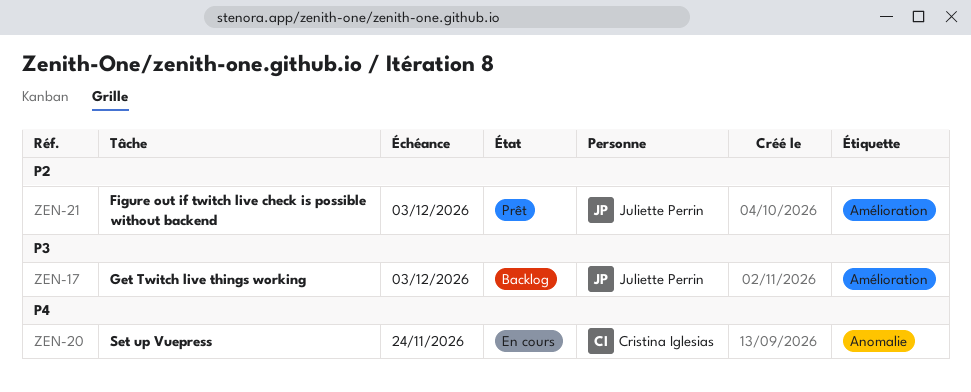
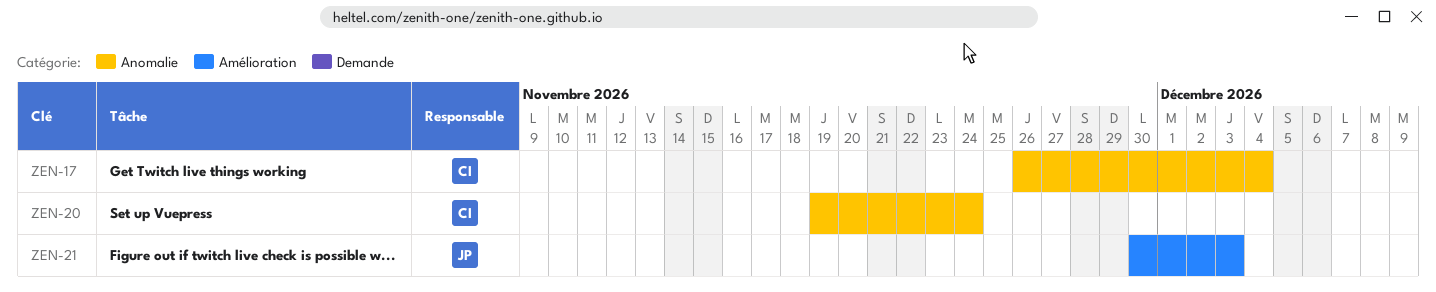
ZEN-17, owner: Juliette Perrin -> Cristina Iglesias
ZEN-17, label: Amélioration -> Anomalie
ZEN-17, due: Dec 3 -> Dec 4

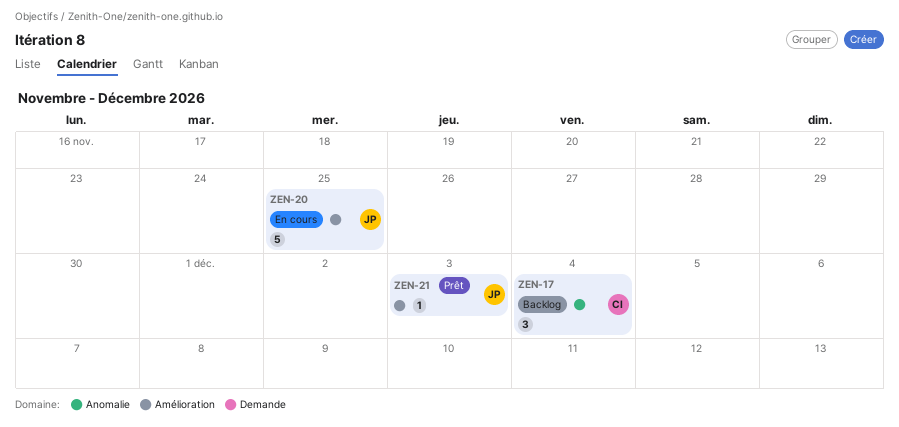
ZEN-20, owner: CI -> JP
ZEN-20, label: Anomalie -> Amélioration
ZEN-20, due: Nov 24 -> Nov 25

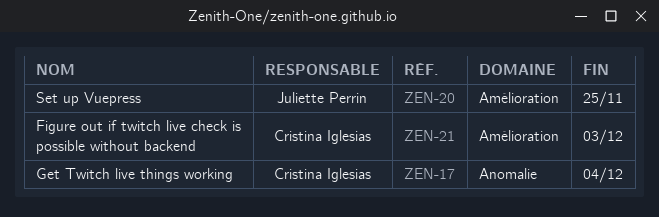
ZEN-21, owner: Juliette Perrin -> Cristina Iglesias

